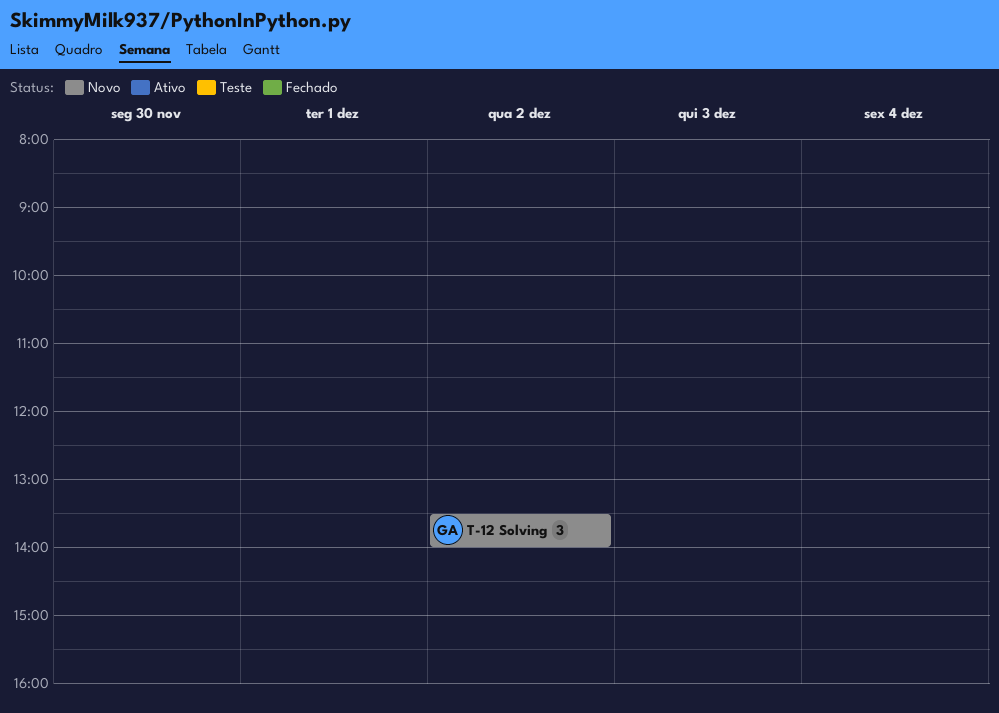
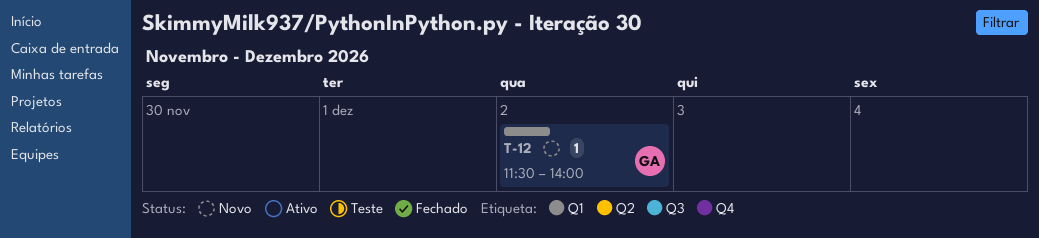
T-12, estimate: 3 -> 1
T-12, begins: 13:30 -> 11:30

